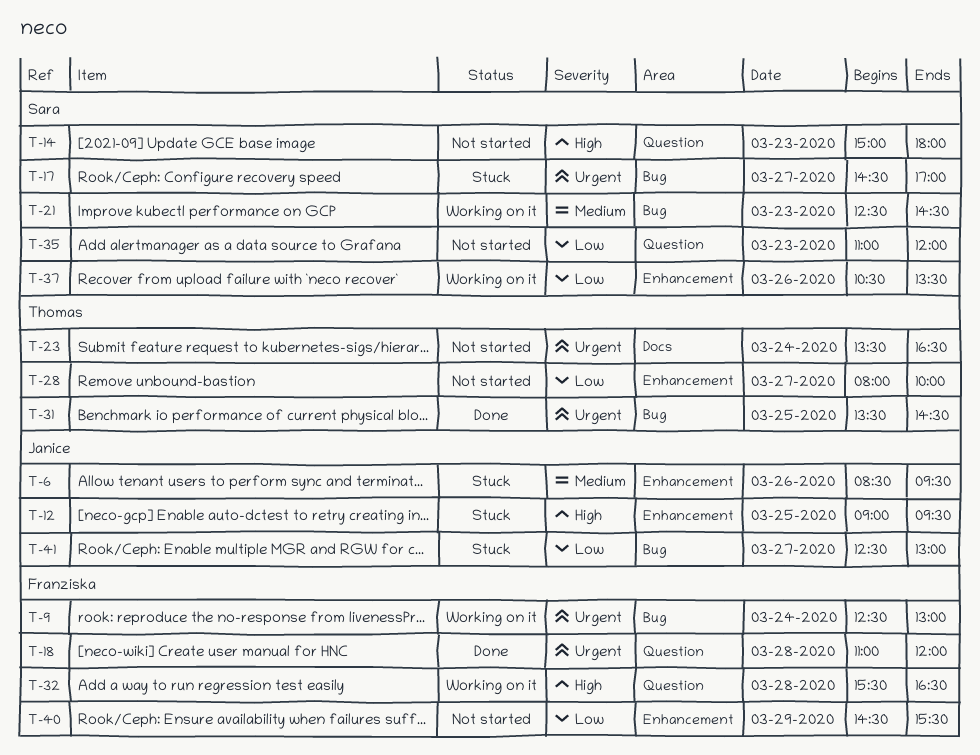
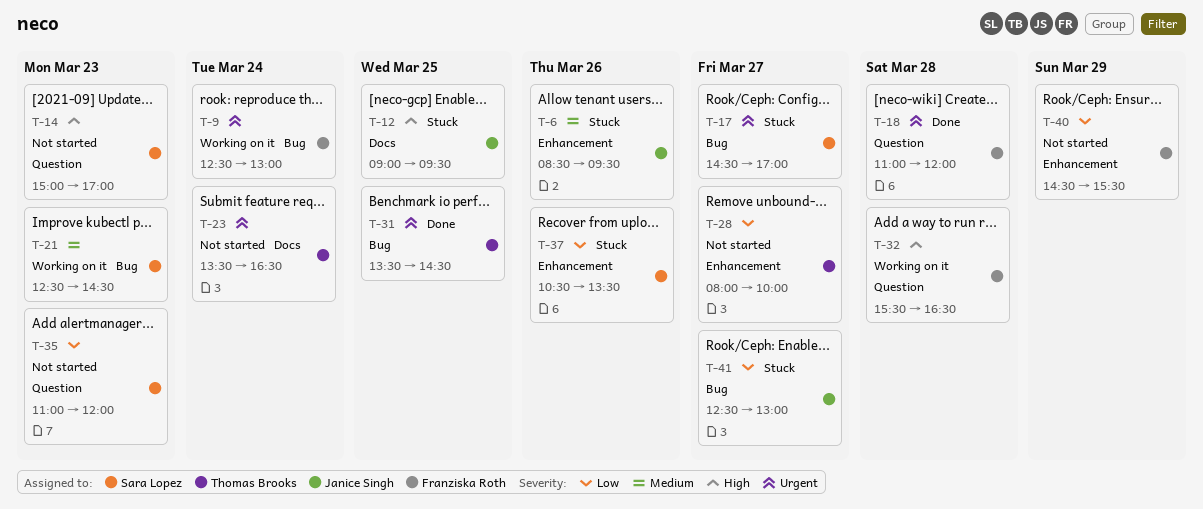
T-12, label: Enhancement -> Docs
T-14, ends: 18:00 -> 17:00
T-37, status: Working on it -> Stuck

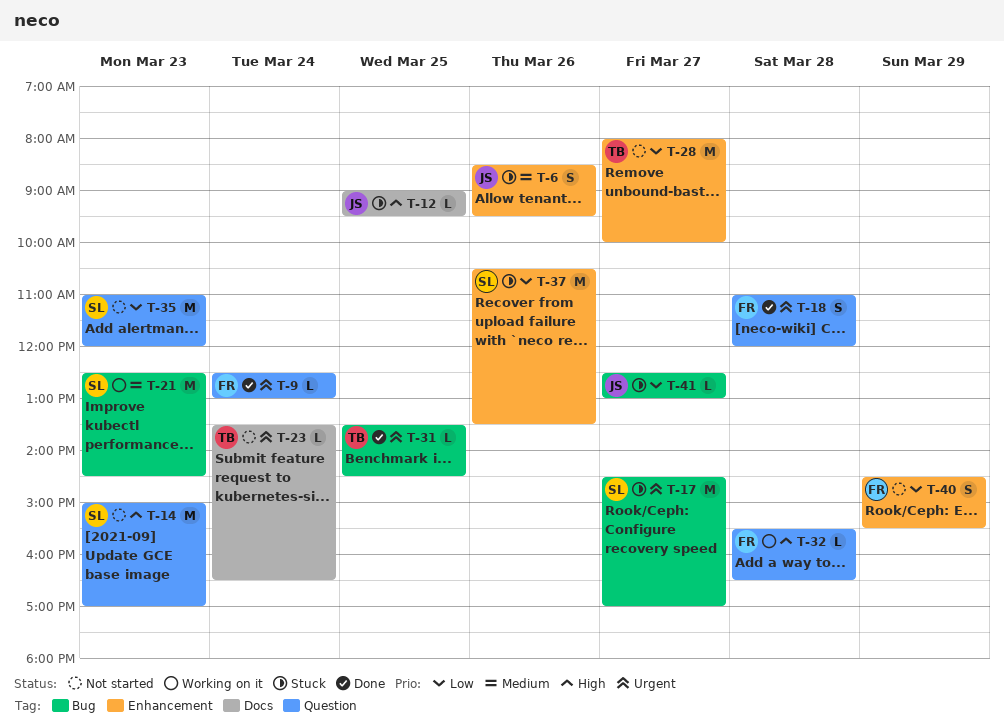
T-9, status: Working on it -> Done
T-9, label: Bug -> Question

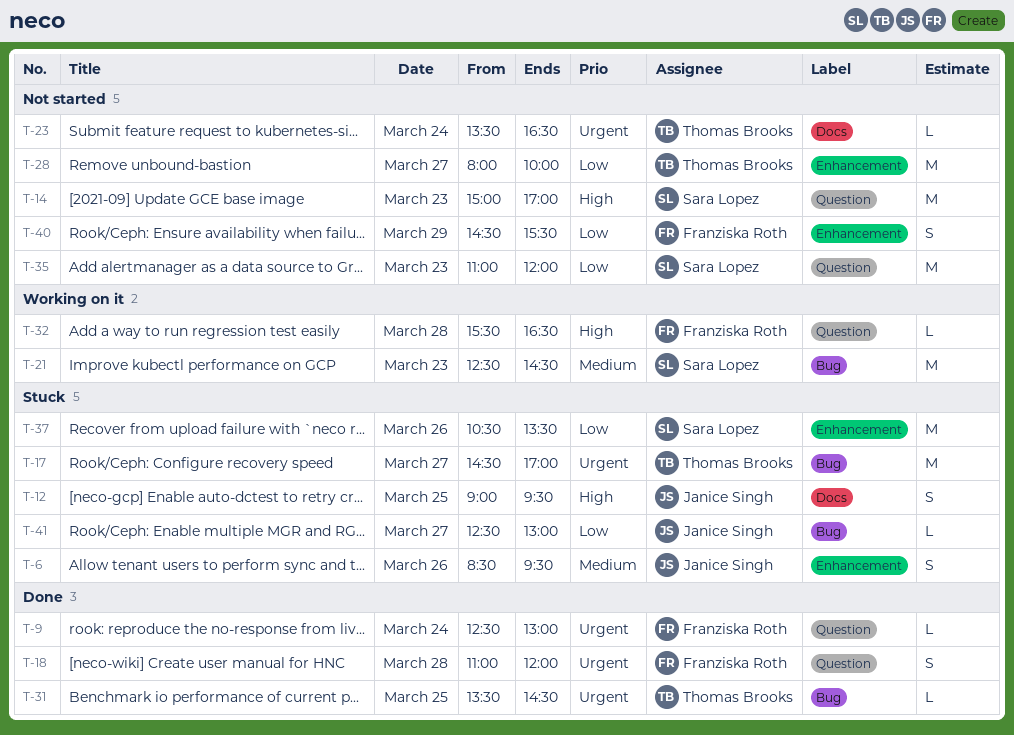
T-12, estimate: L -> S
T-17, owner: Sara Lopez -> Thomas Brooks

